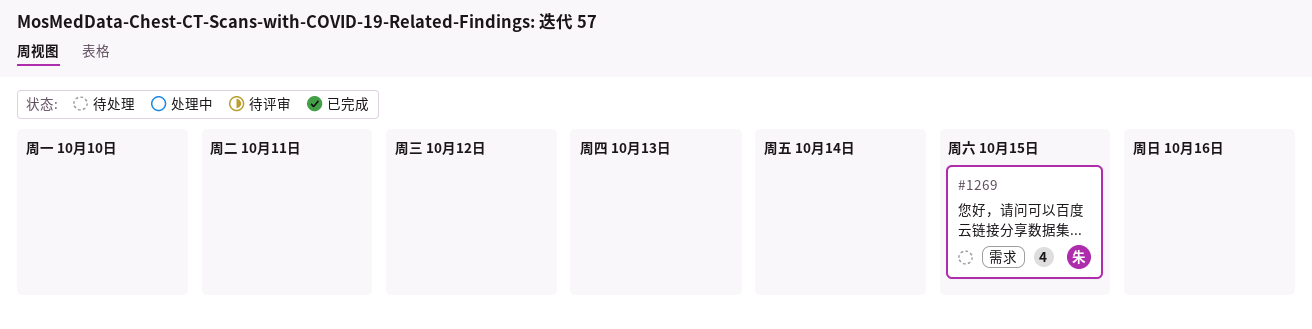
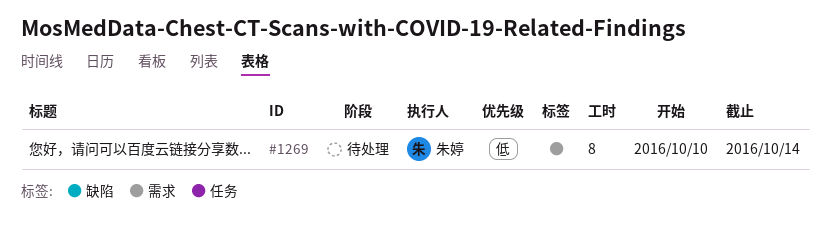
#1269, estimate: 4 -> 8
#1269, due: Oct 15 -> Oct 14

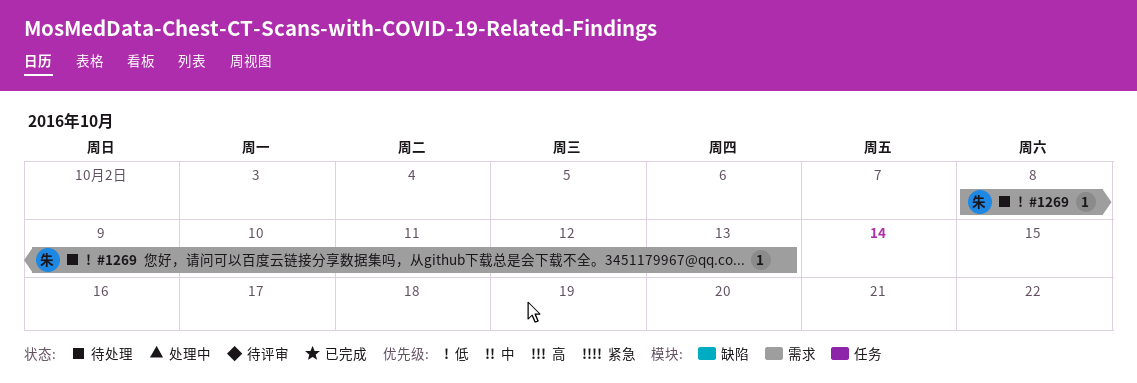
#1269, estimate: 8 -> 1
#1269, start: Oct 10 -> Oct 8
#1269, due: Oct 14 -> Oct 13

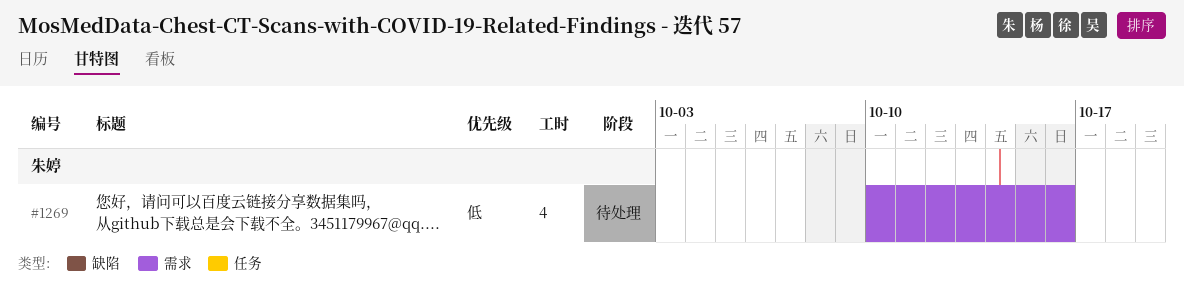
#1269, estimate: 1 -> 4
#1269, start: Oct 8 -> Oct 10
#1269, due: Oct 13 -> Oct 16

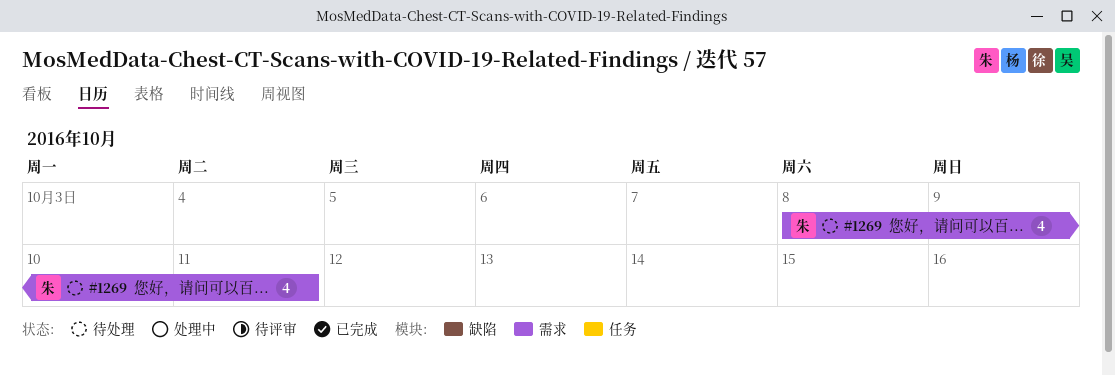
#1269, start: Oct 10 -> Oct 8
#1269, due: Oct 16 -> Oct 11

